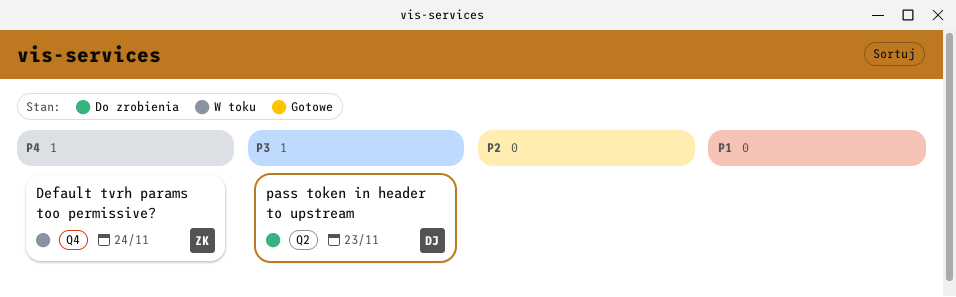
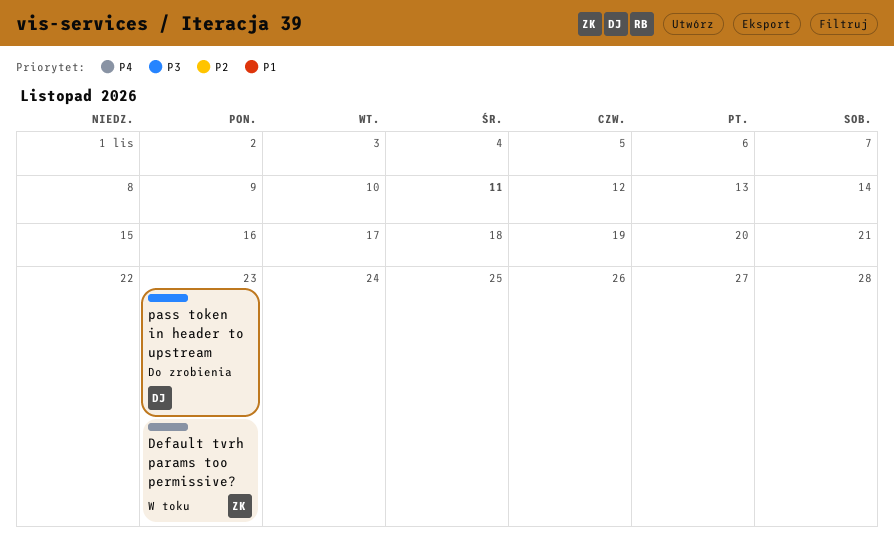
Default tvrh params too permissive?, due: Nov 24 -> Nov 23

